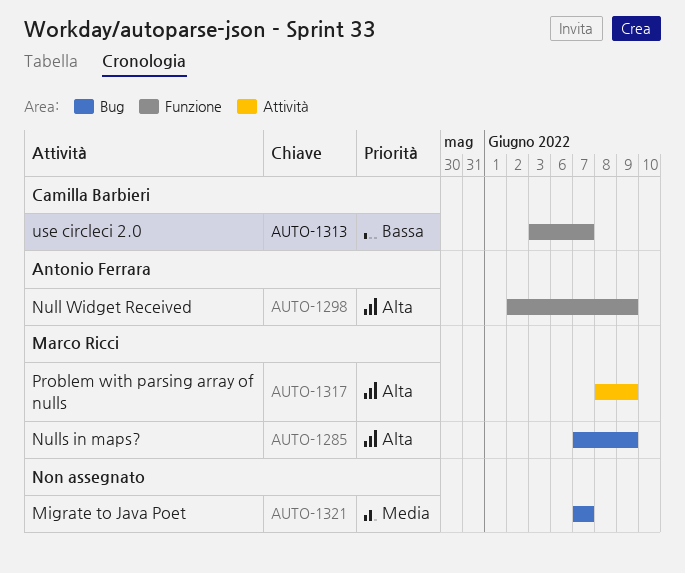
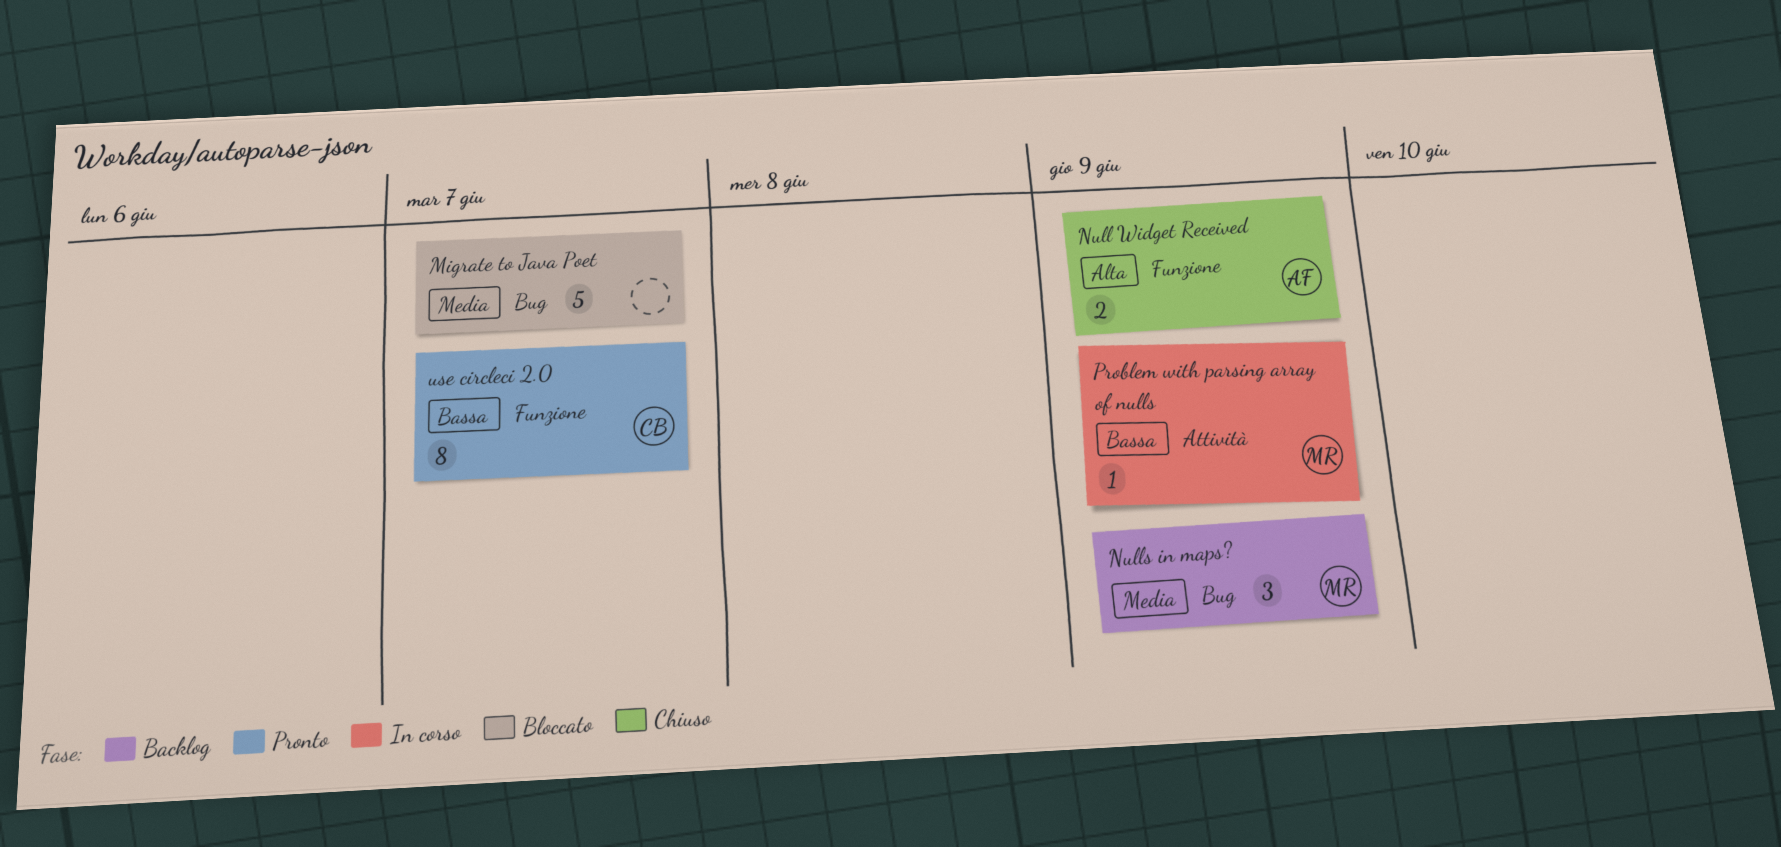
Nulls in maps?, priority: Alta -> Media
Problem with parsing array of nulls, priority: Alta -> Bassa

